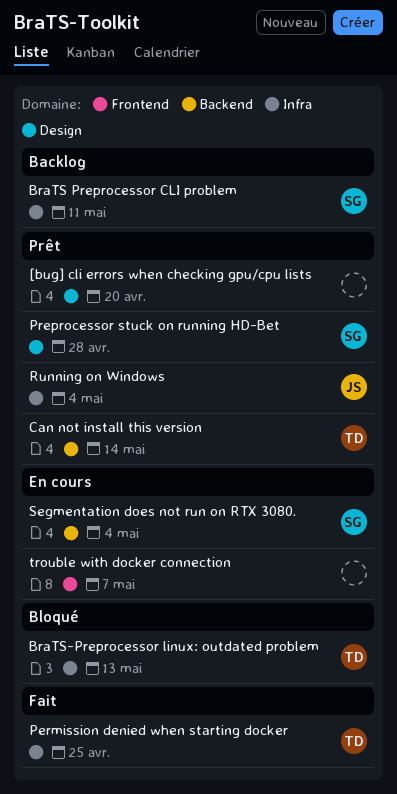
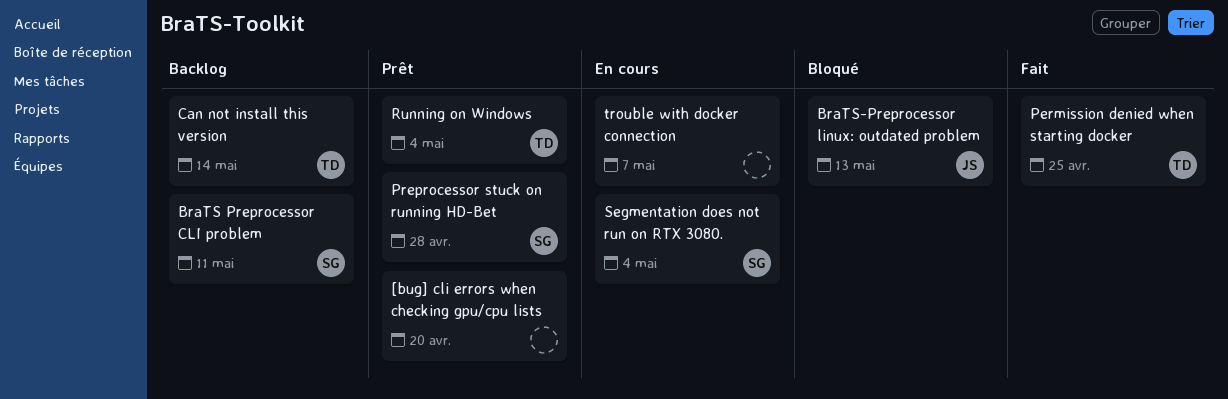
BraTS-Preprocessor linux: outdated problem, owner: TD -> JS
Can not install this version, status: Prêt -> Backlog
Running on Windows, owner: JS -> TD

